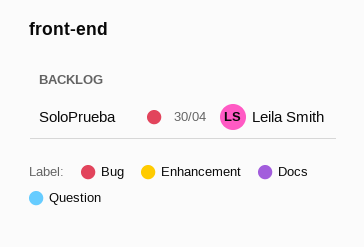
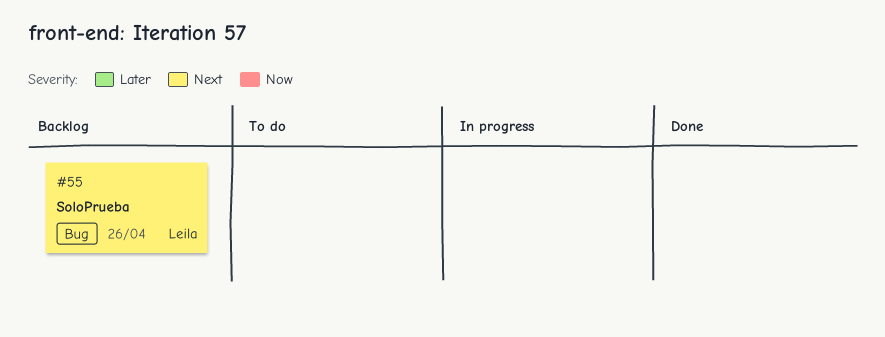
SoloPrueba, due: Apr 30 -> Apr 26

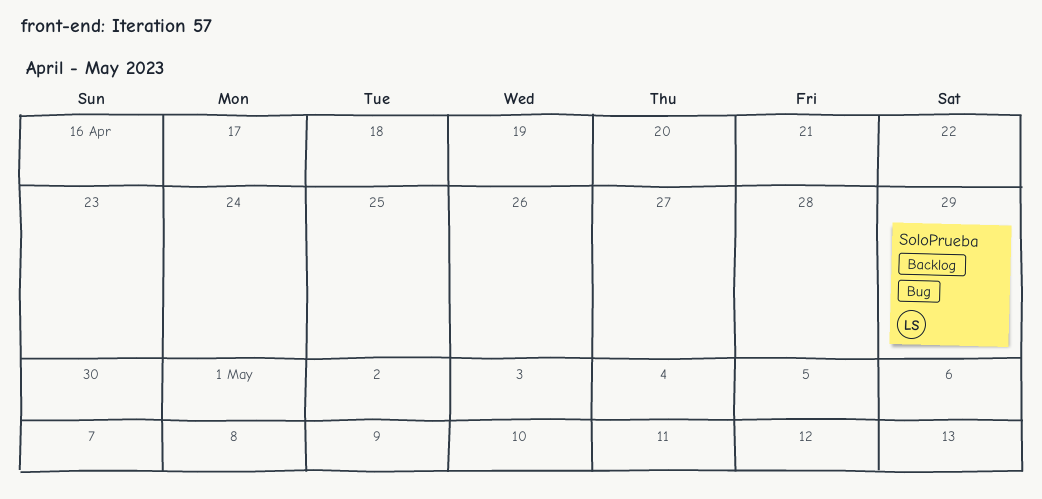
SoloPrueba, due: Apr 26 -> Apr 29

